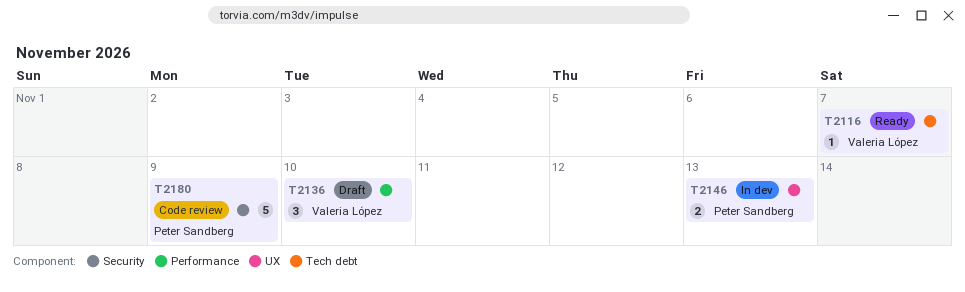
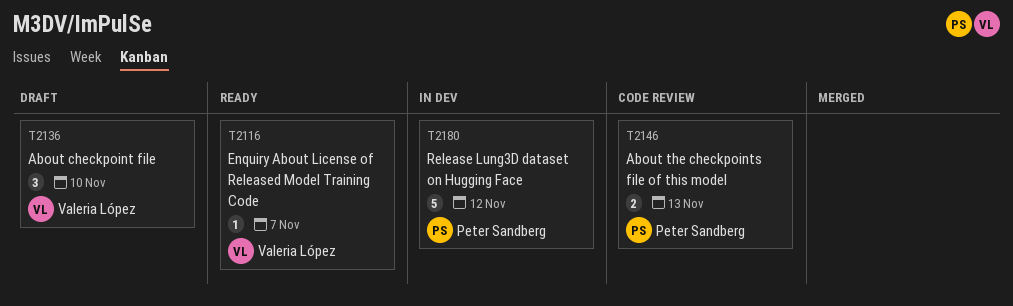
T2146, status: In dev -> Code review
T2180, status: Code review -> In dev
T2180, due: Nov 9 -> Nov 12

